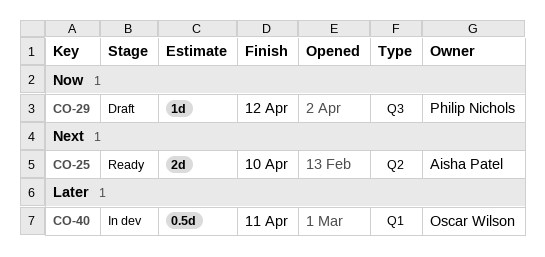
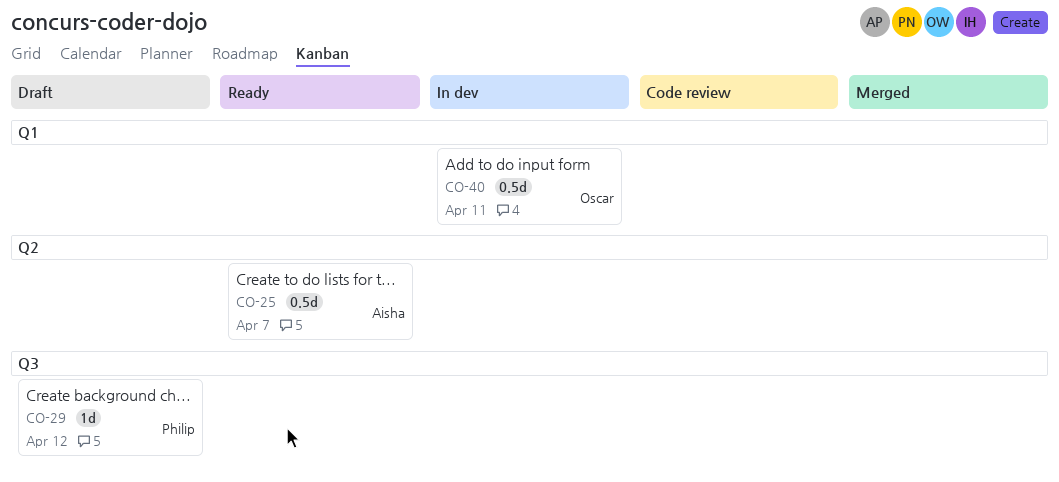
CO-25, estimate: 2d -> 0.5d
CO-25, due: Apr 10 -> Apr 7

